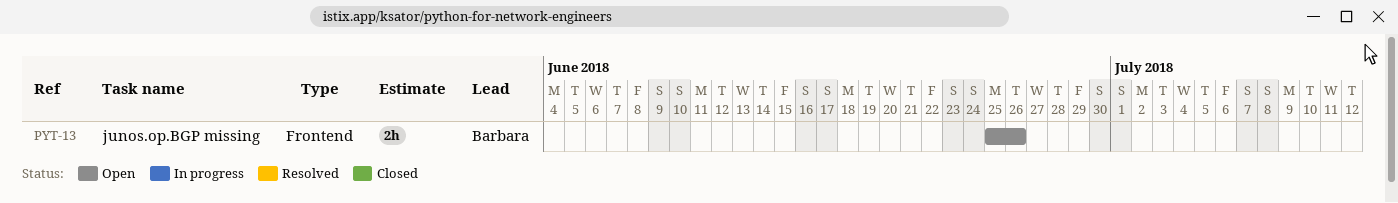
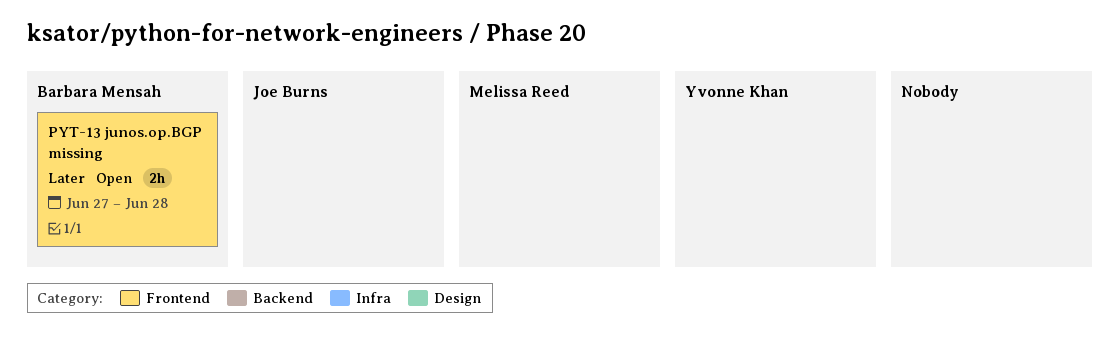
PYT-13, start: Jun 25 -> Jun 27
PYT-13, due: Jun 26 -> Jun 28

